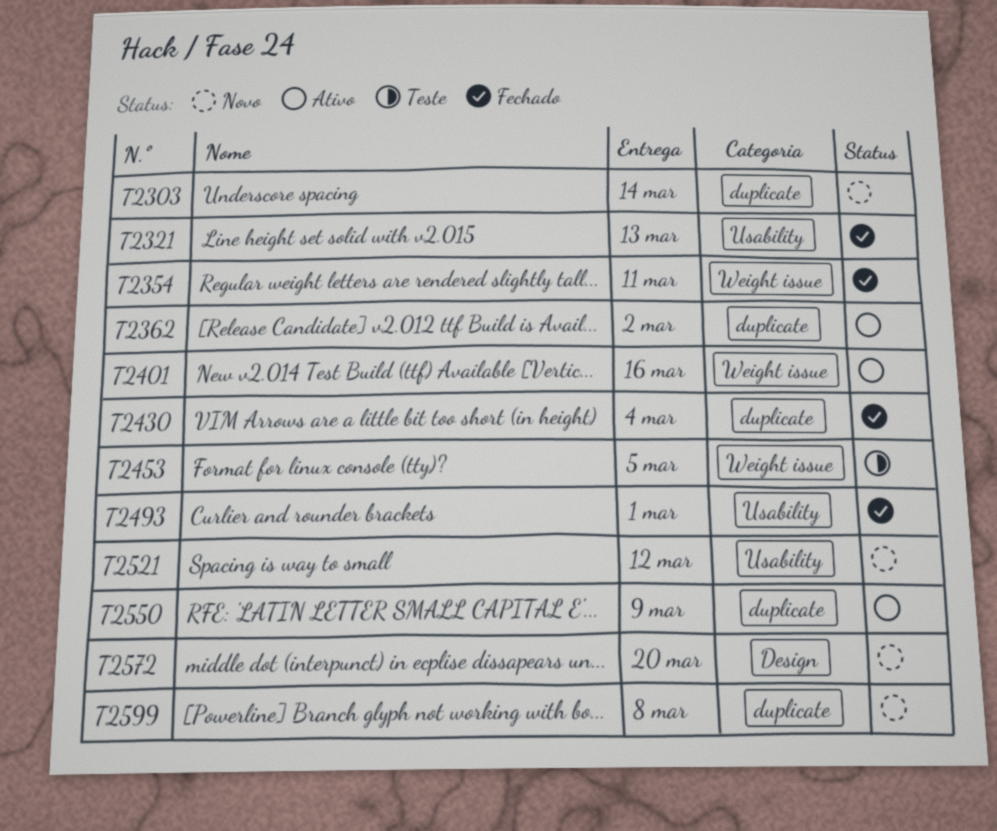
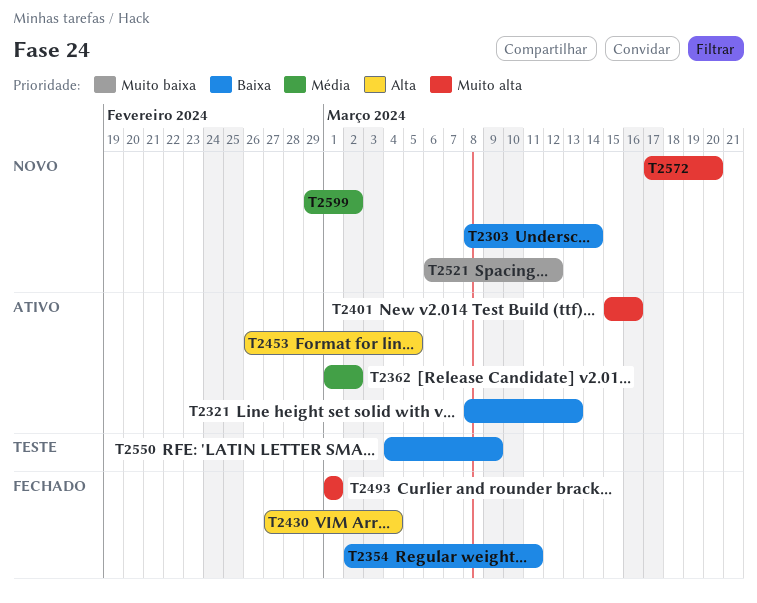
T2321, status: Fechado -> Ativo
T2453, status: Teste -> Ativo
T2550, status: Ativo -> Teste
T2599, due: Mar 8 -> Mar 2

